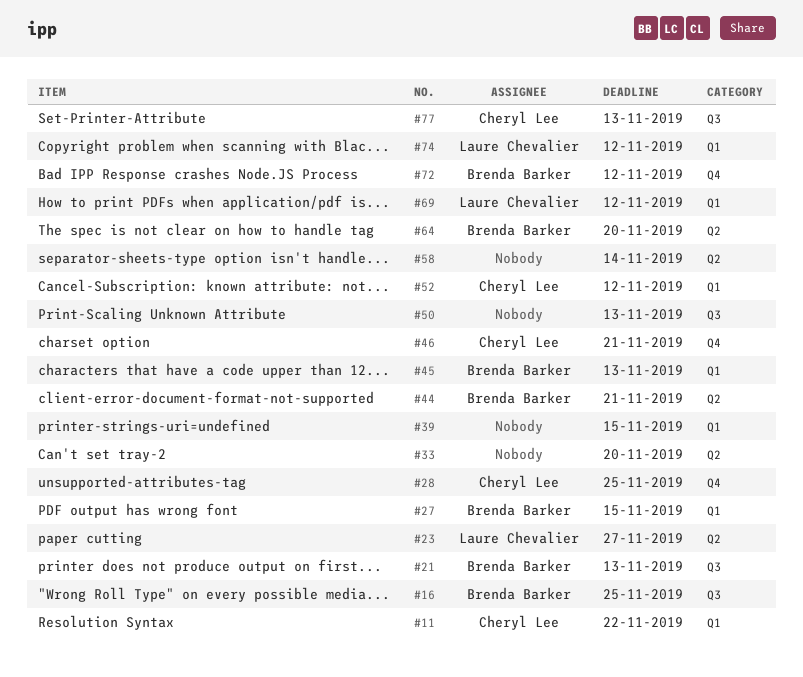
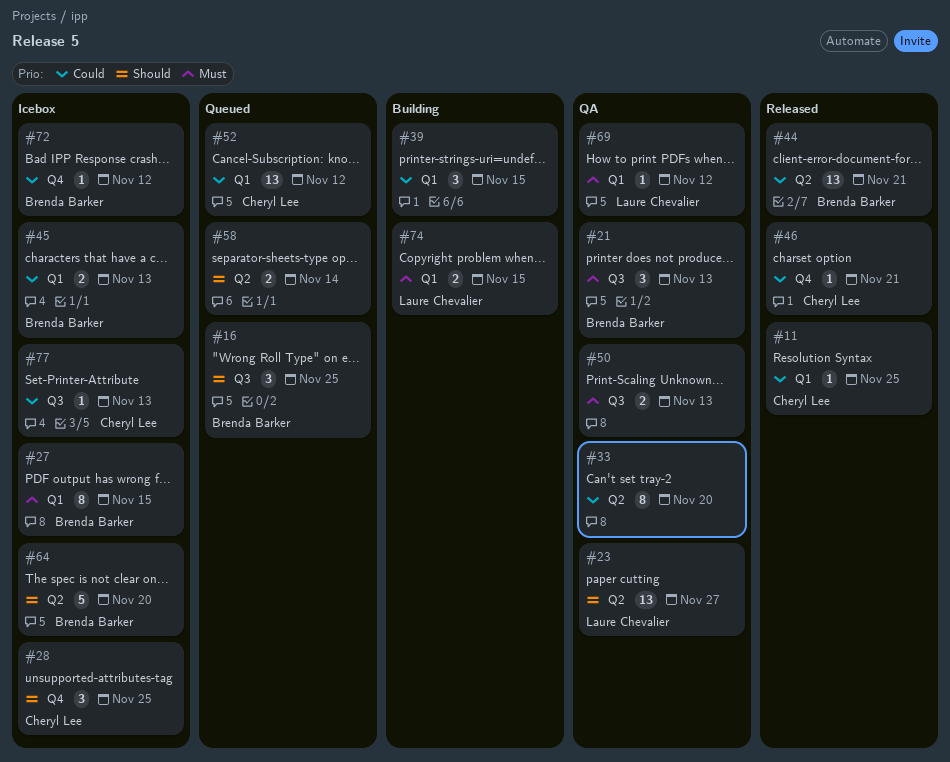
#11, due: Nov 22 -> Nov 25
#74, due: Nov 12 -> Nov 15

